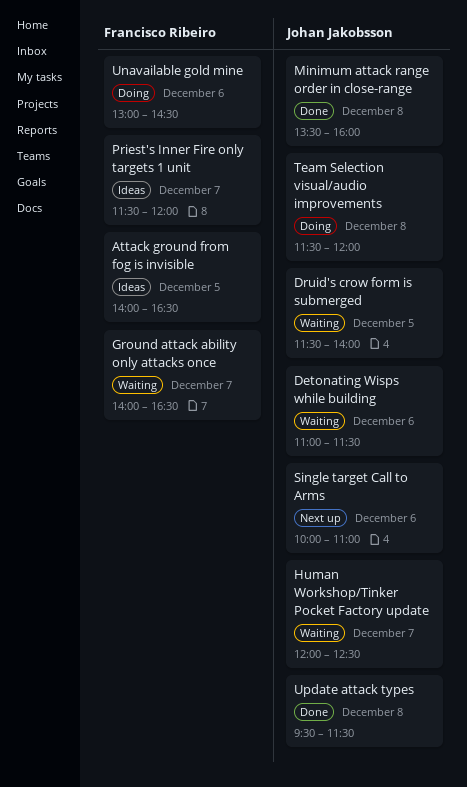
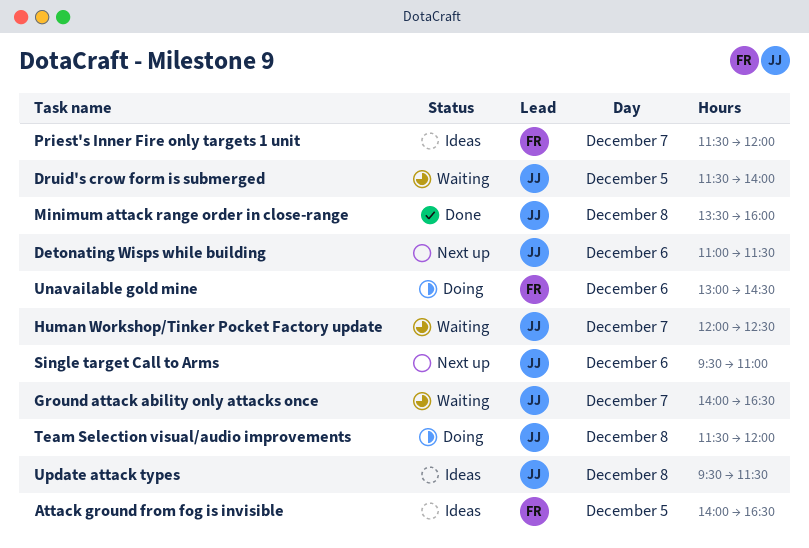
Detonating Wisps while building, status: Waiting -> Next up
Ground attack ability only attacks once, owner: Francisco Ribeiro -> Johan Jakobsson
Single target Call to Arms, begins: 10:00 -> 09:30
Update attack types, status: Done -> Ideas

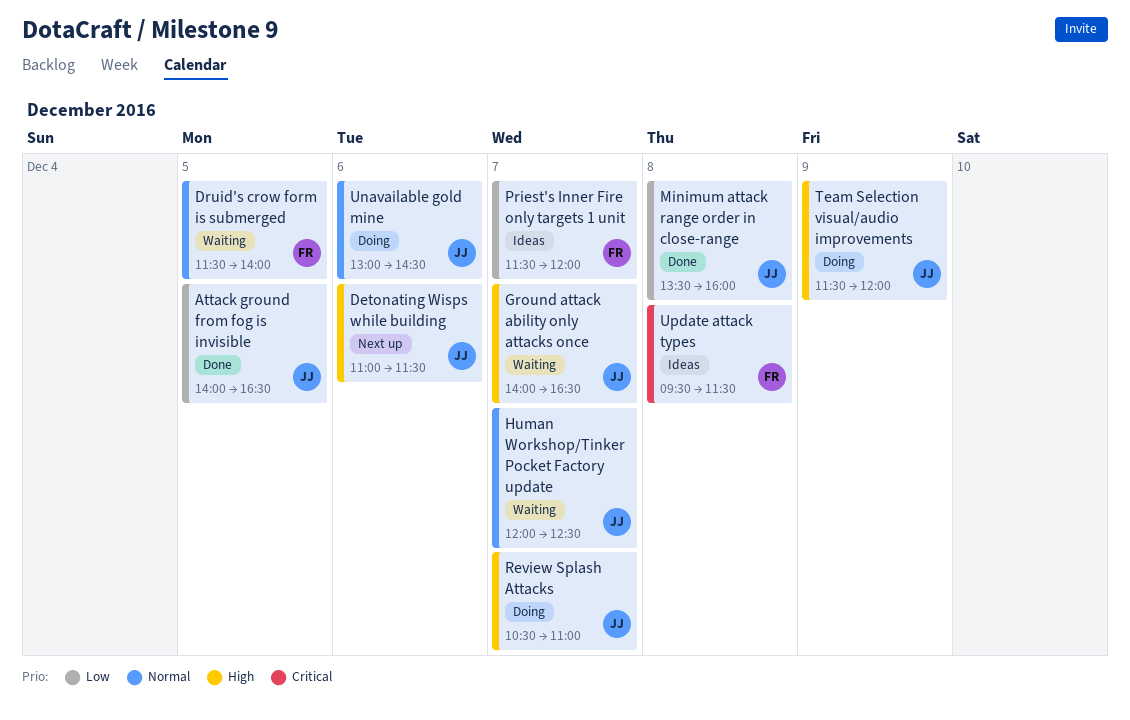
Attack ground from fog is invisible, status: Ideas -> Done
Attack ground from fog is invisible, owner: FR -> JJ
Druid's crow form is submerged, owner: JJ -> FR
Review Splash Attacks: none -> present
Single target Call to Arms: present -> none
Team Selection visual/audio improvements, day: Dec 8 -> Dec 9
Unavailable gold mine, owner: FR -> JJ
Update attack types, owner: JJ -> FR

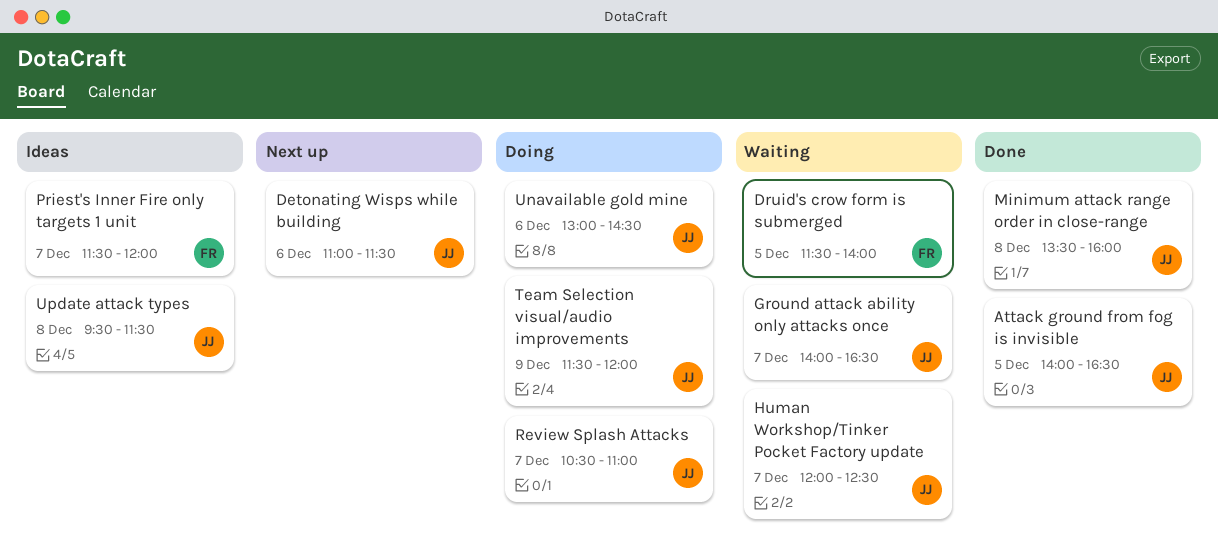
Update attack types, owner: FR -> JJ

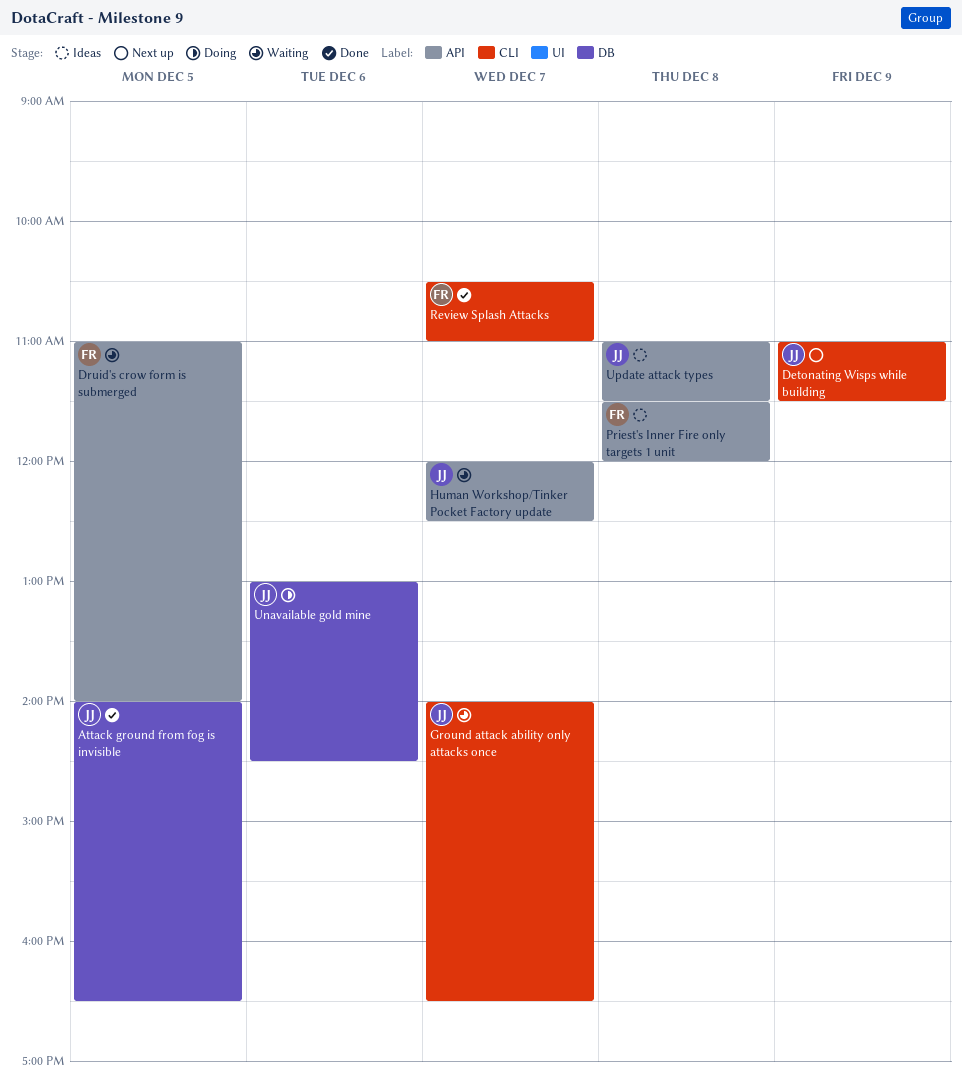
Detonating Wisps while building, day: Dec 6 -> Dec 9
Druid's crow form is submerged, begins: 11:30 -> 11:00
Minimum attack range order in close-range: present -> none
Priest's Inner Fire only targets 1 unit, day: Dec 7 -> Dec 8
Review Splash Attacks, status: Doing -> Done
Review Splash Attacks, owner: JJ -> FR
Team Selection visual/audio improvements: present -> none
Update attack types, begins: 09:30 -> 11:00

